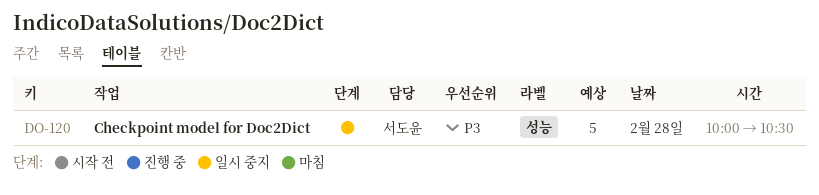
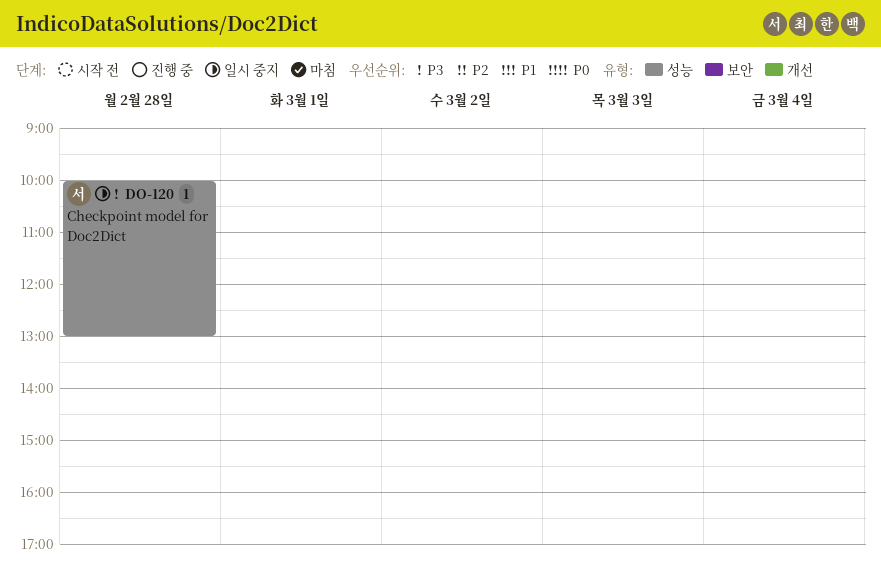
DO-120, estimate: 5 -> 1
DO-120, ends: 10:30 -> 13:00

